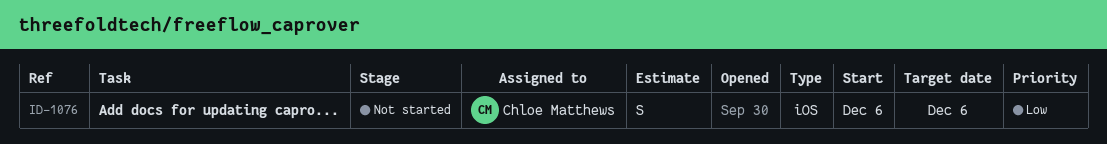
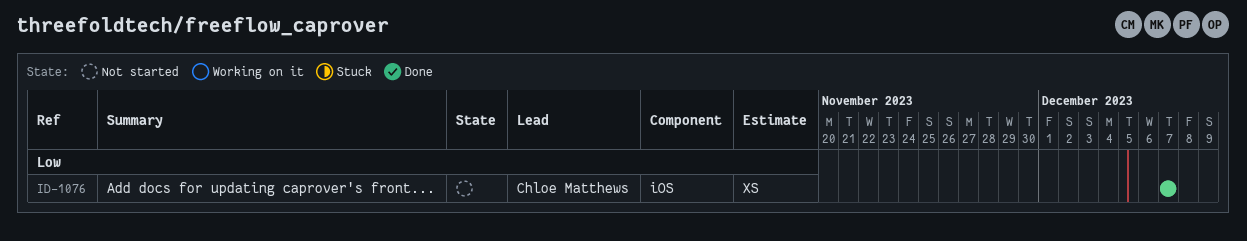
ID-1076, estimate: S -> XS
ID-1076, start: Dec 6 -> Dec 7
ID-1076, due: Dec 6 -> Dec 7

